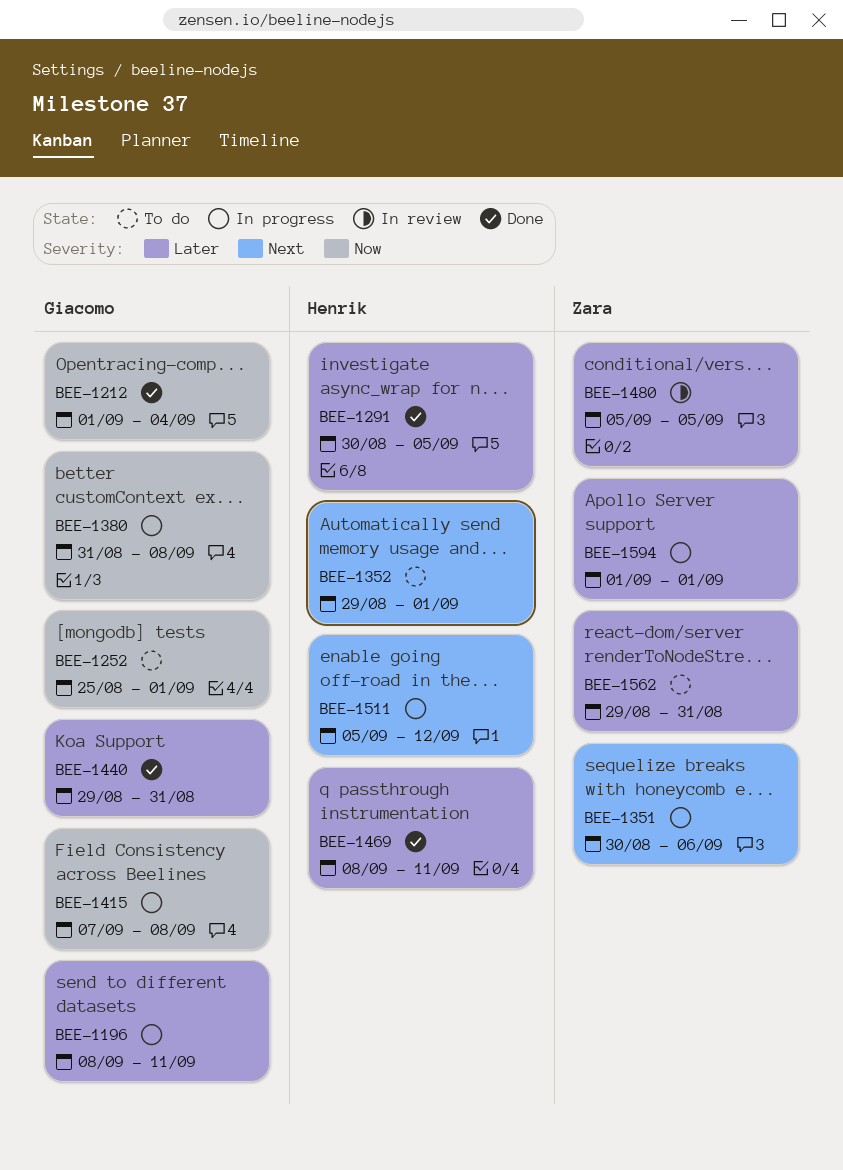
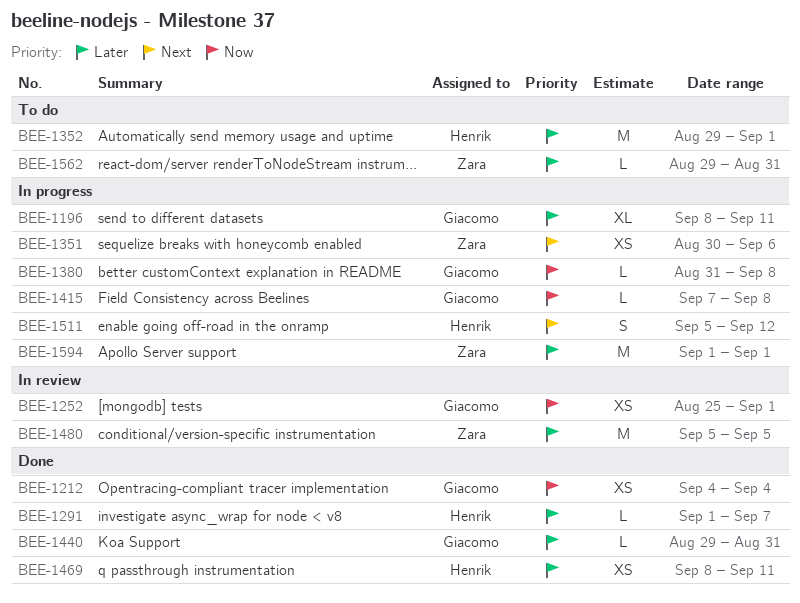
BEE-1212, start: Sep 1 -> Sep 4
BEE-1252, status: To do -> In review
BEE-1291, start: Aug 30 -> Sep 1
BEE-1291, due: Sep 5 -> Sep 7
BEE-1352, priority: Next -> Later

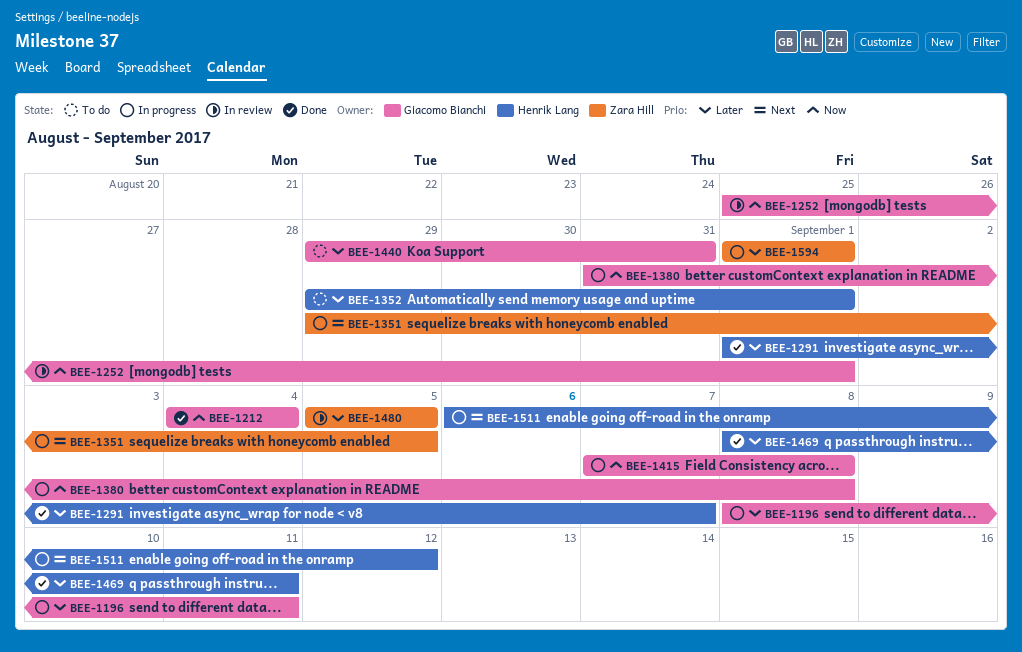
BEE-1351, start: Aug 30 -> Aug 29
BEE-1351, due: Sep 6 -> Sep 5
BEE-1440, status: Done -> To do
BEE-1511, start: Sep 5 -> Sep 6
BEE-1562: present -> none

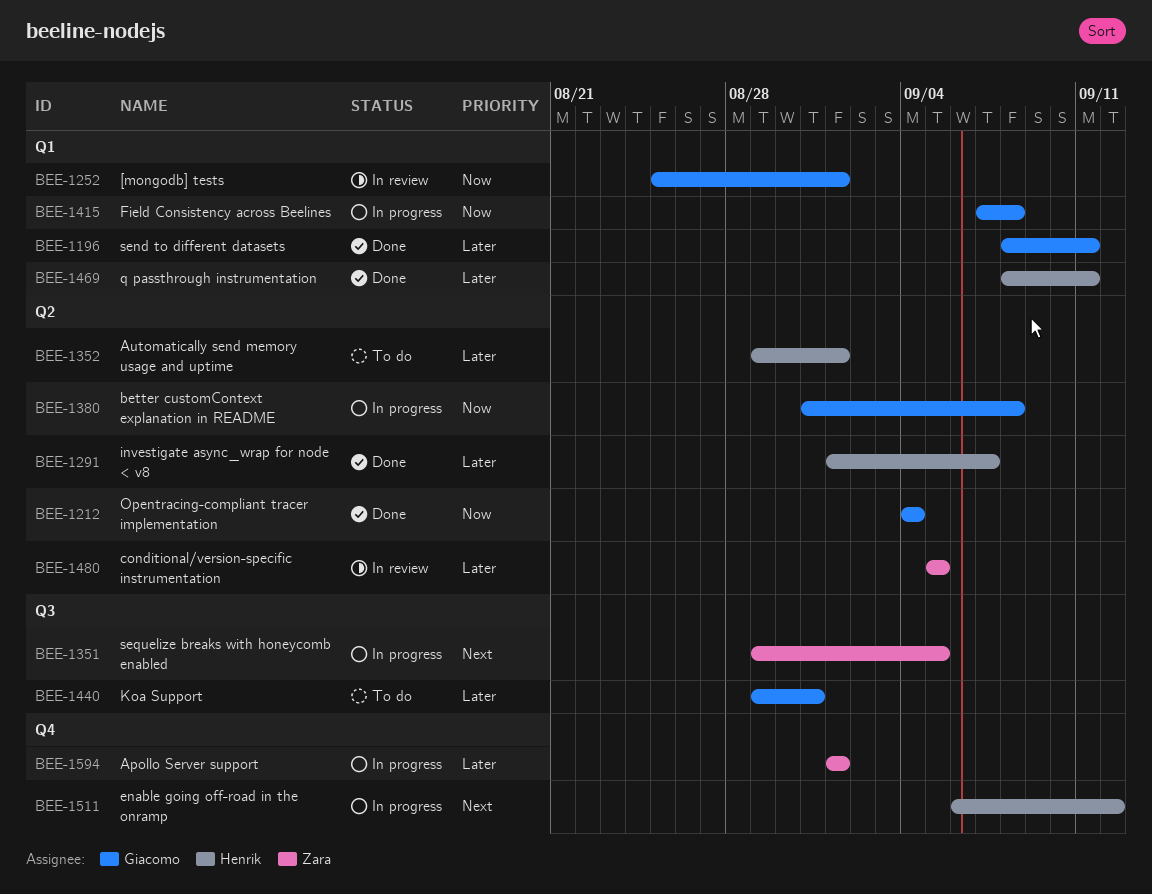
BEE-1196, status: In progress -> Done

